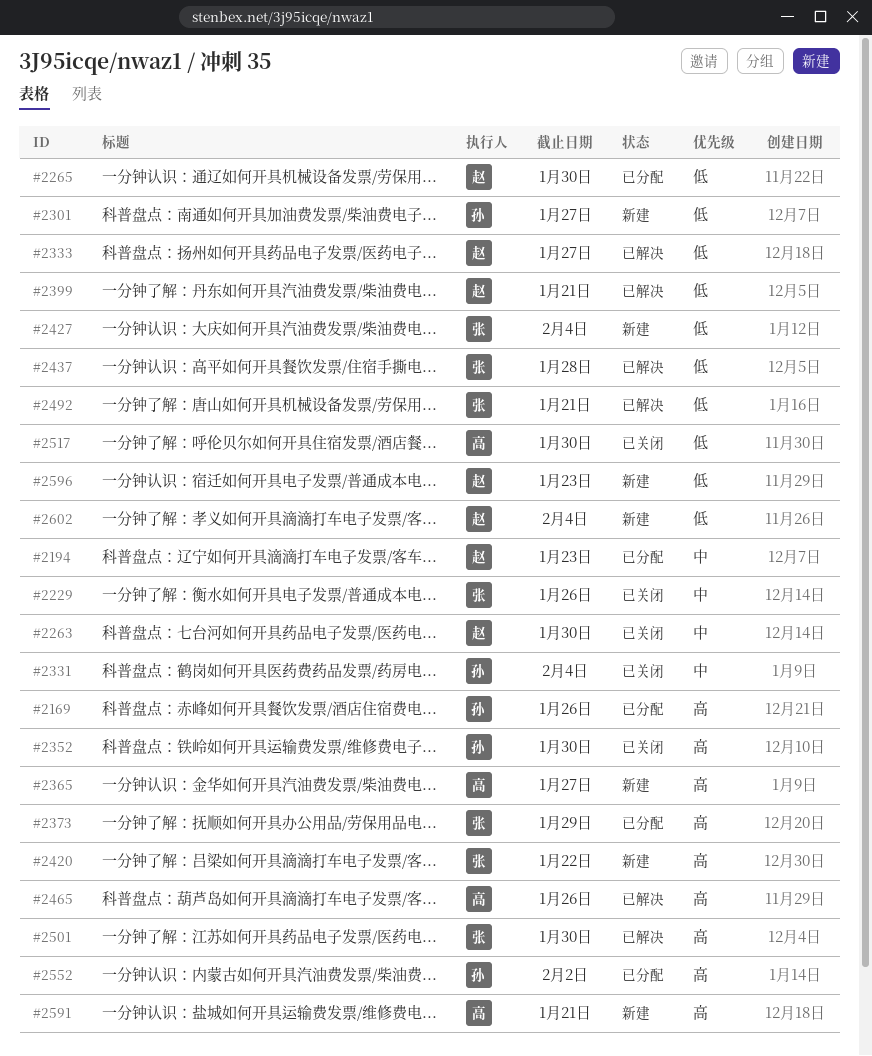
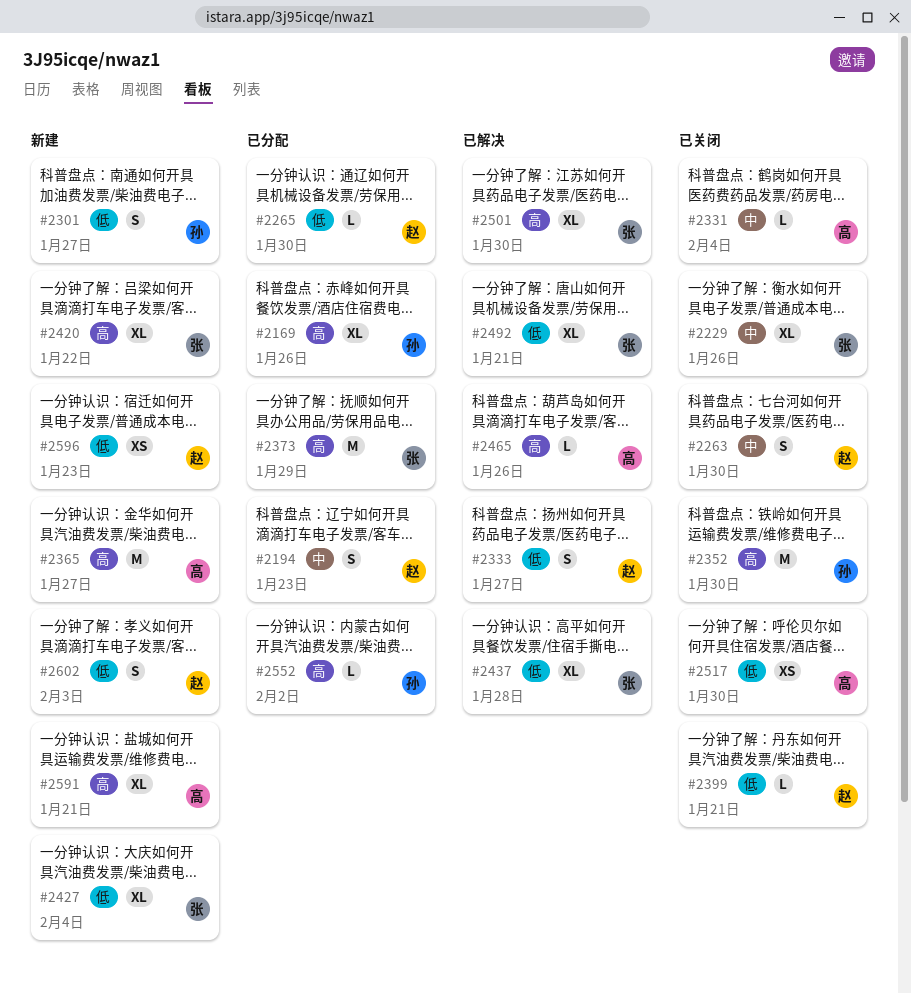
#2331, owner: 孙 -> 高
#2399, status: 已解决 -> 已关闭
#2602, due: Feb 4 -> Feb 3

